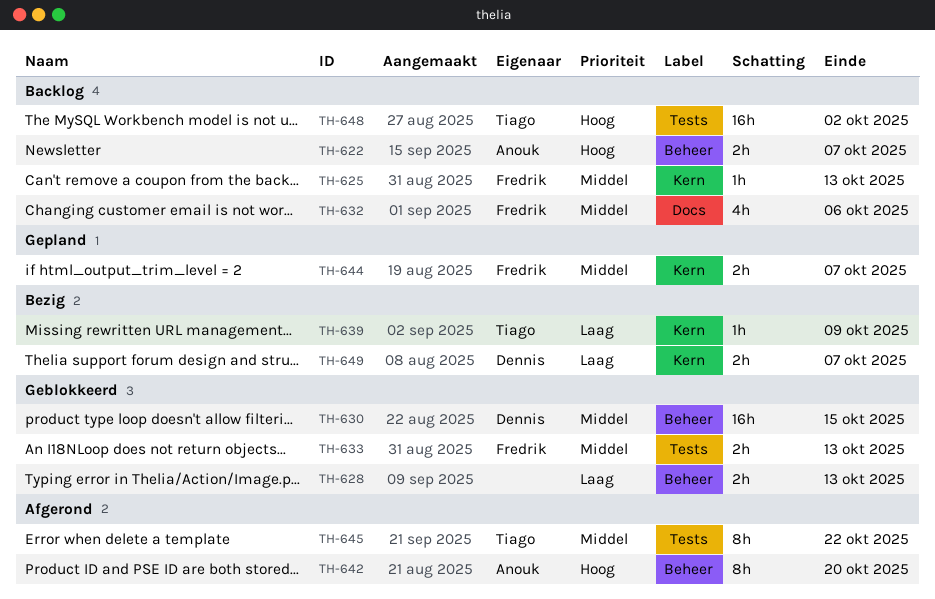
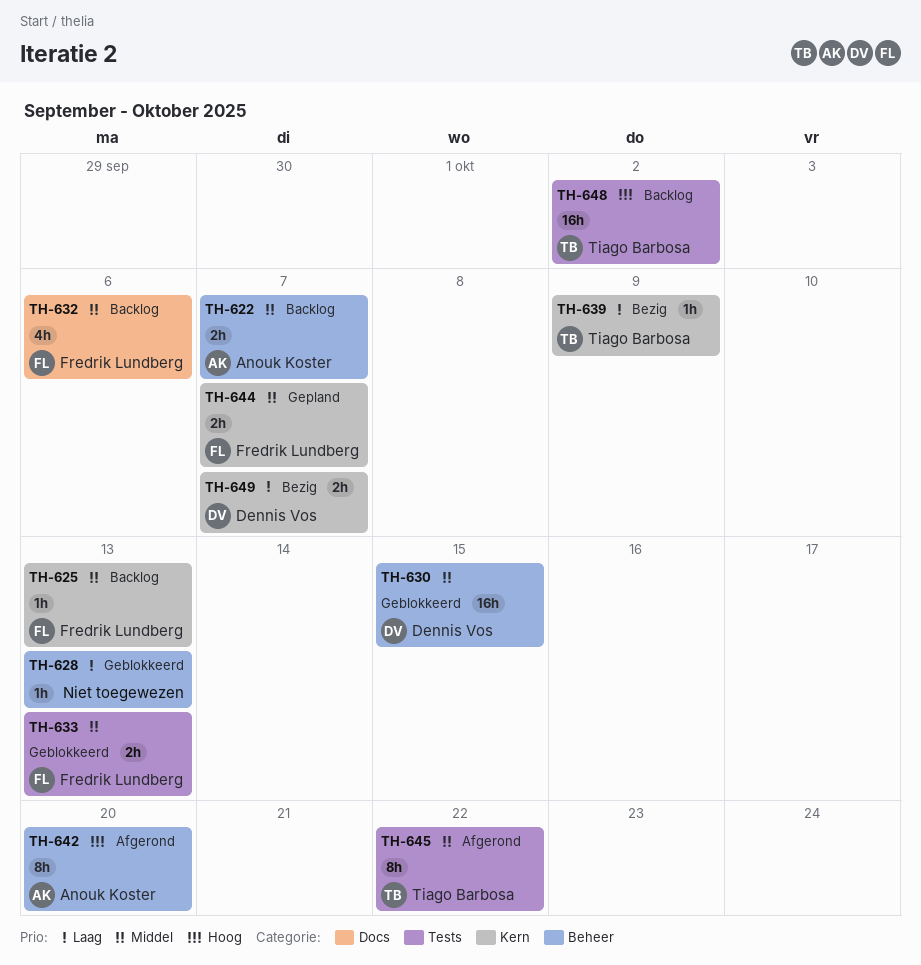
TH-622, priority: Hoog -> Middel
TH-628, estimate: 2h -> 1h

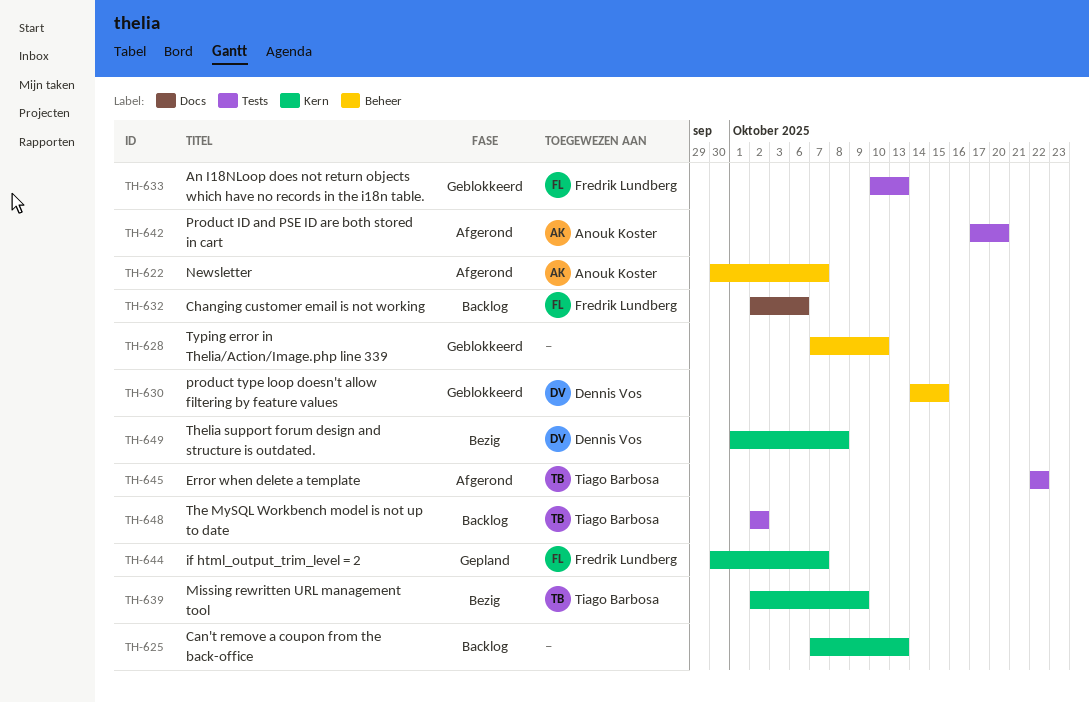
TH-622, status: Backlog -> Afgerond
TH-625, owner: Fredrik Lundberg -> none
TH-628, due: Oct 13 -> Oct 10
TH-642, label: Beheer -> Tests
TH-649, due: Oct 7 -> Oct 8

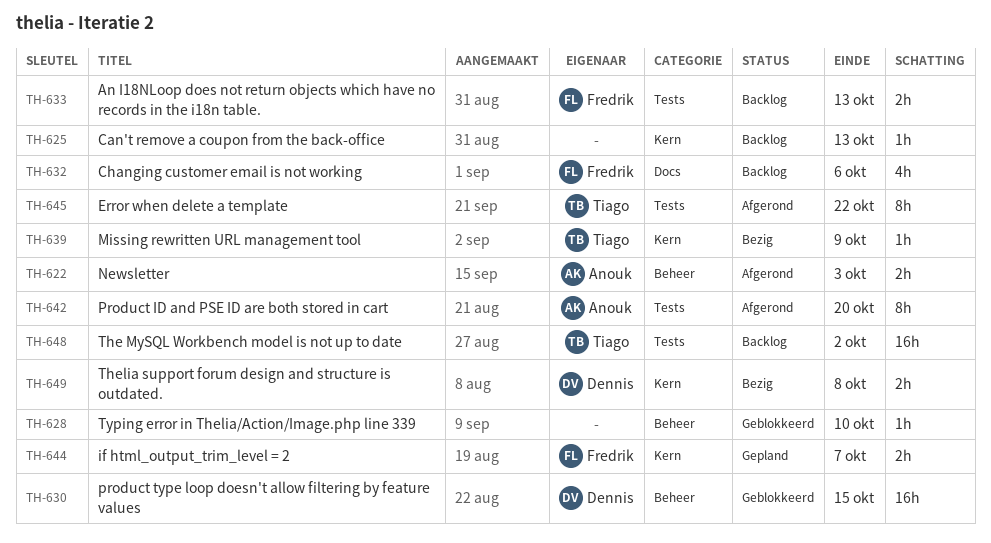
TH-622, due: Oct 7 -> Oct 3
TH-633, status: Geblokkeerd -> Backlog

